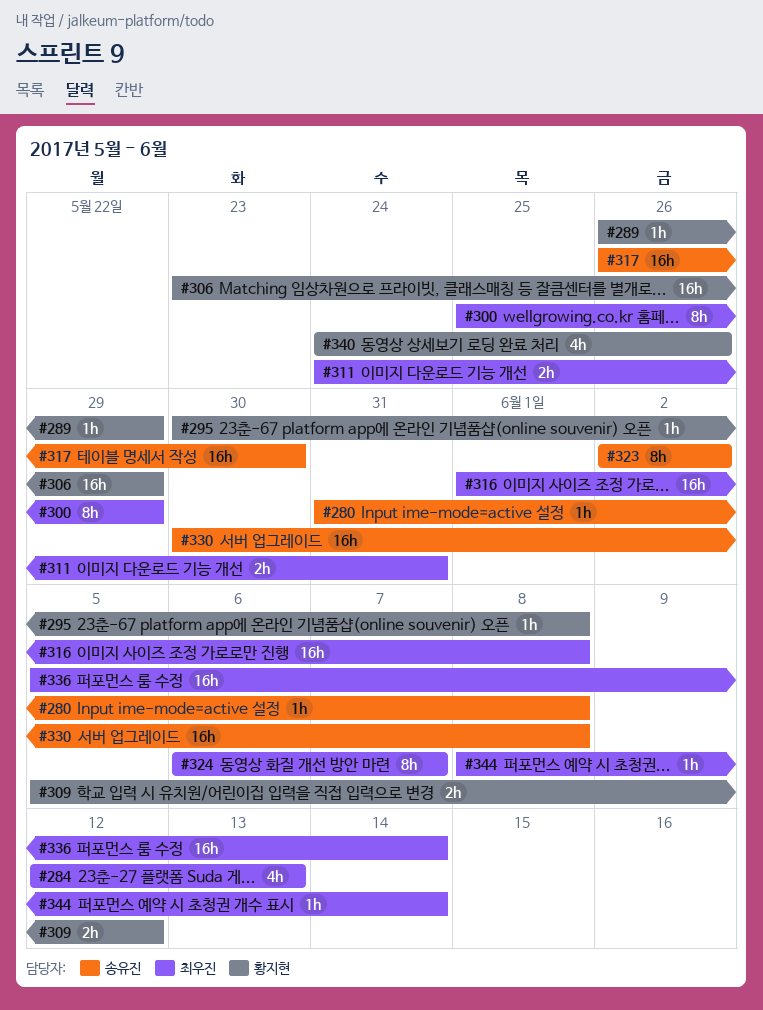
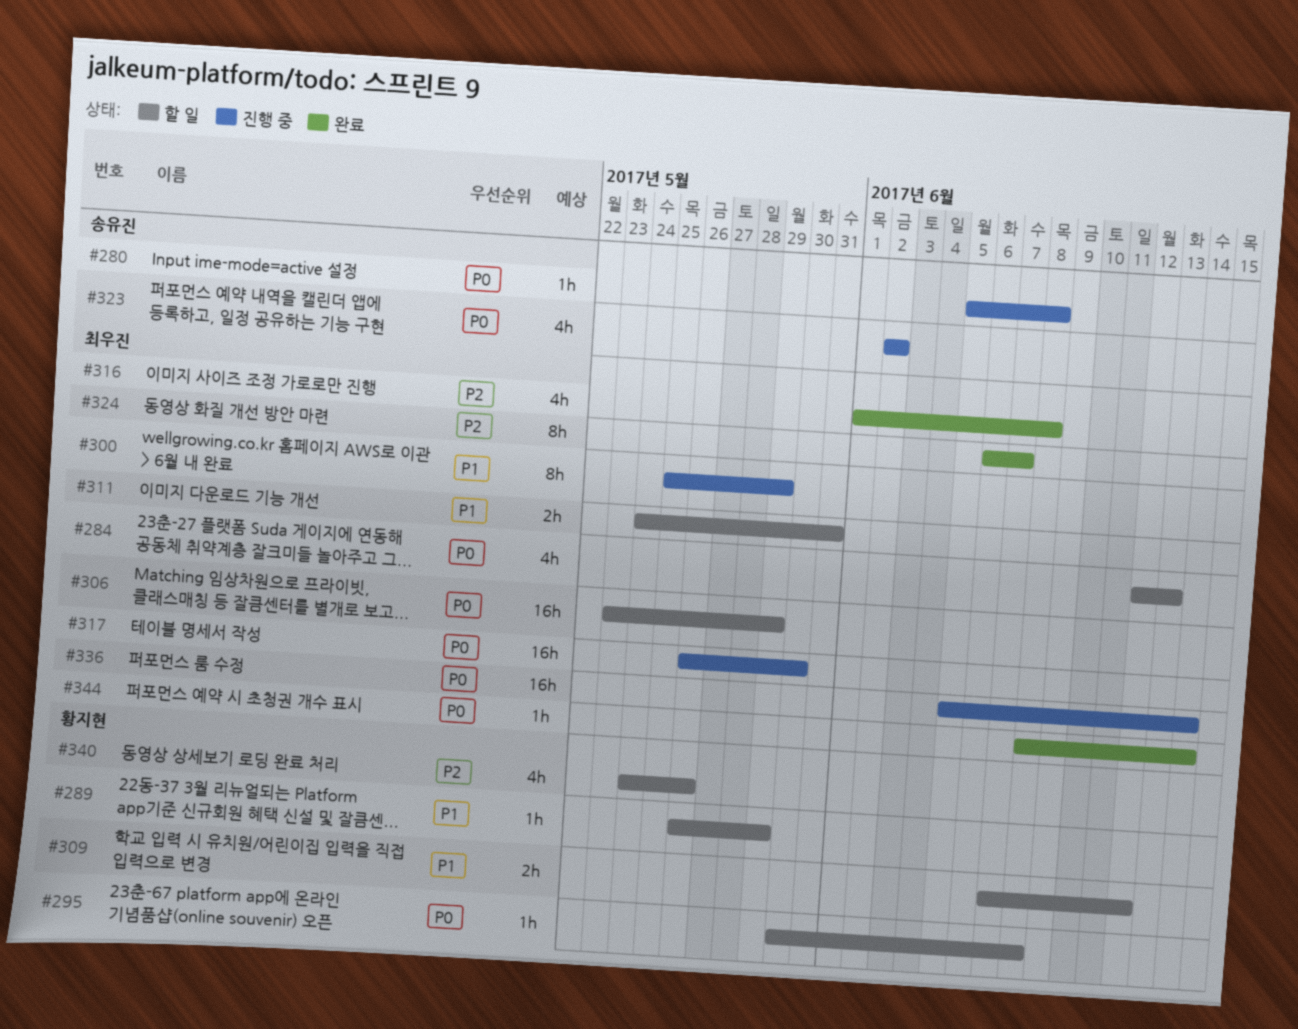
#280, start: May 31 -> Jun 5
#306, owner: 황지현 -> 최우진
#309, start: Jun 5 -> Jun 7
#316, estimate: 16h -> 4h
#317, owner: 송유진 -> 최우진
#323, estimate: 8h -> 4h
#330: present -> none

